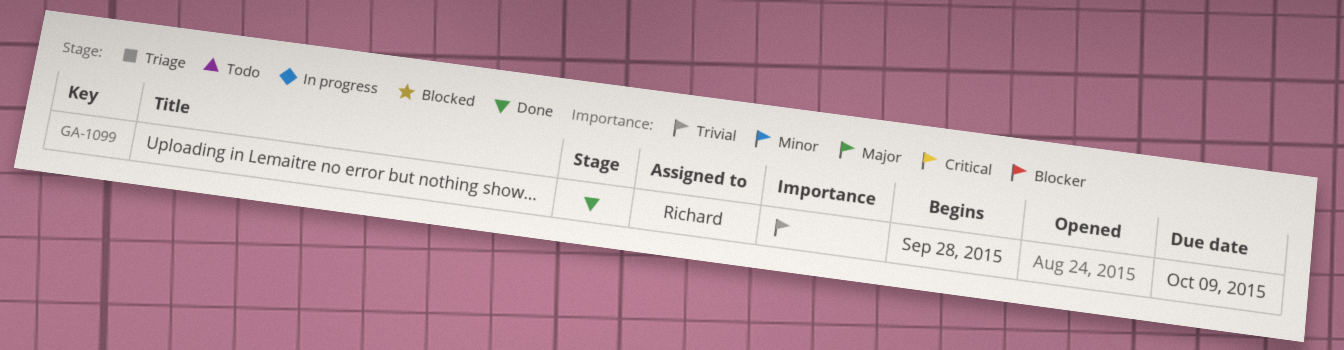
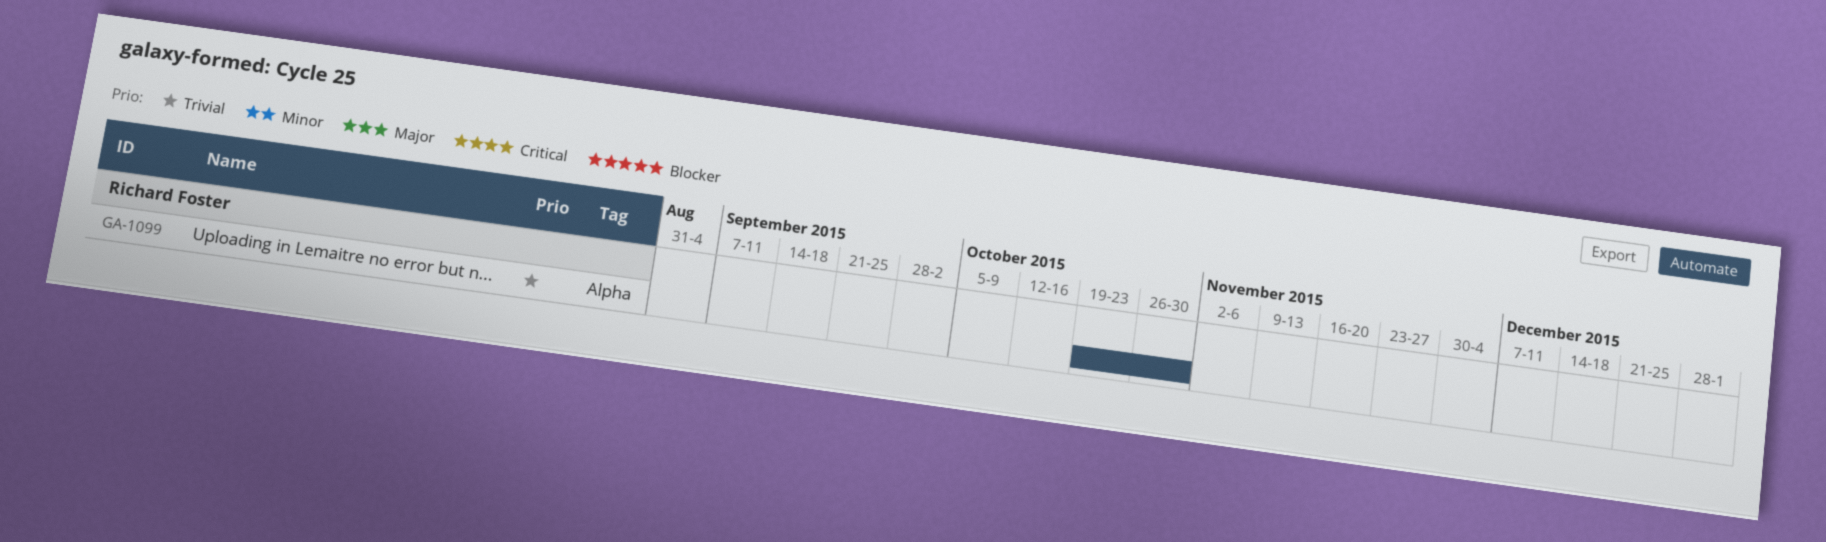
GA-1099, start: Sep 28 -> Oct 19
GA-1099, due: Oct 9 -> Oct 30

